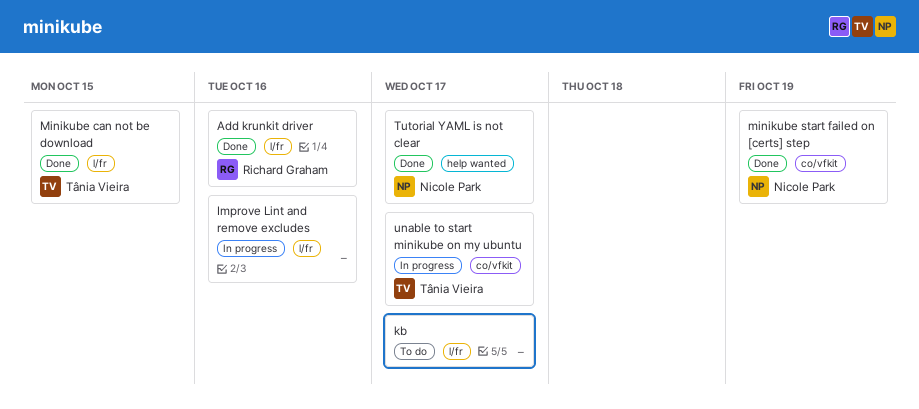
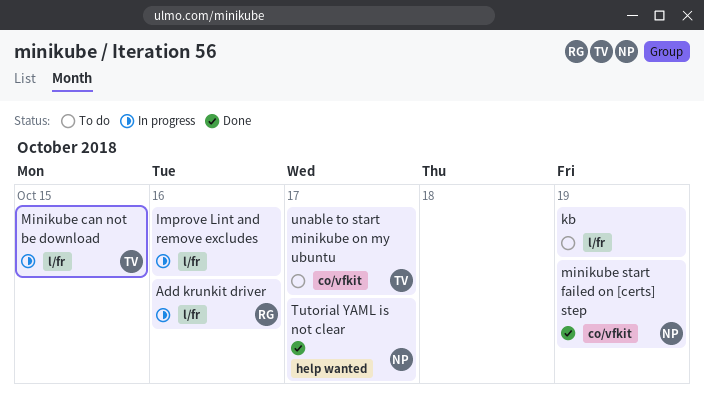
Add krunkit driver, status: Done -> In progress
kb, due: Oct 17 -> Oct 19
Minikube can not be download, status: Done -> In progress
unable to start minikube on my ubuntu, status: In progress -> To do

